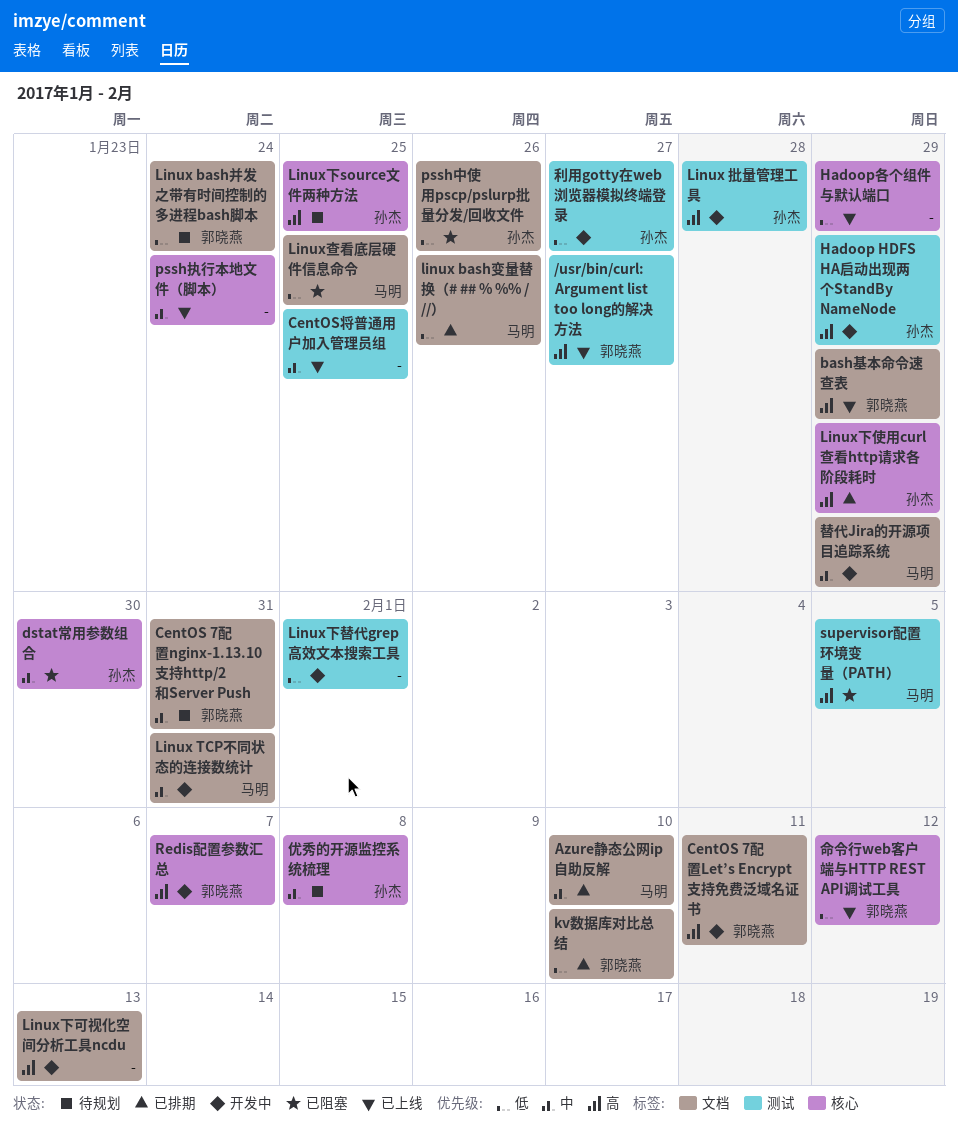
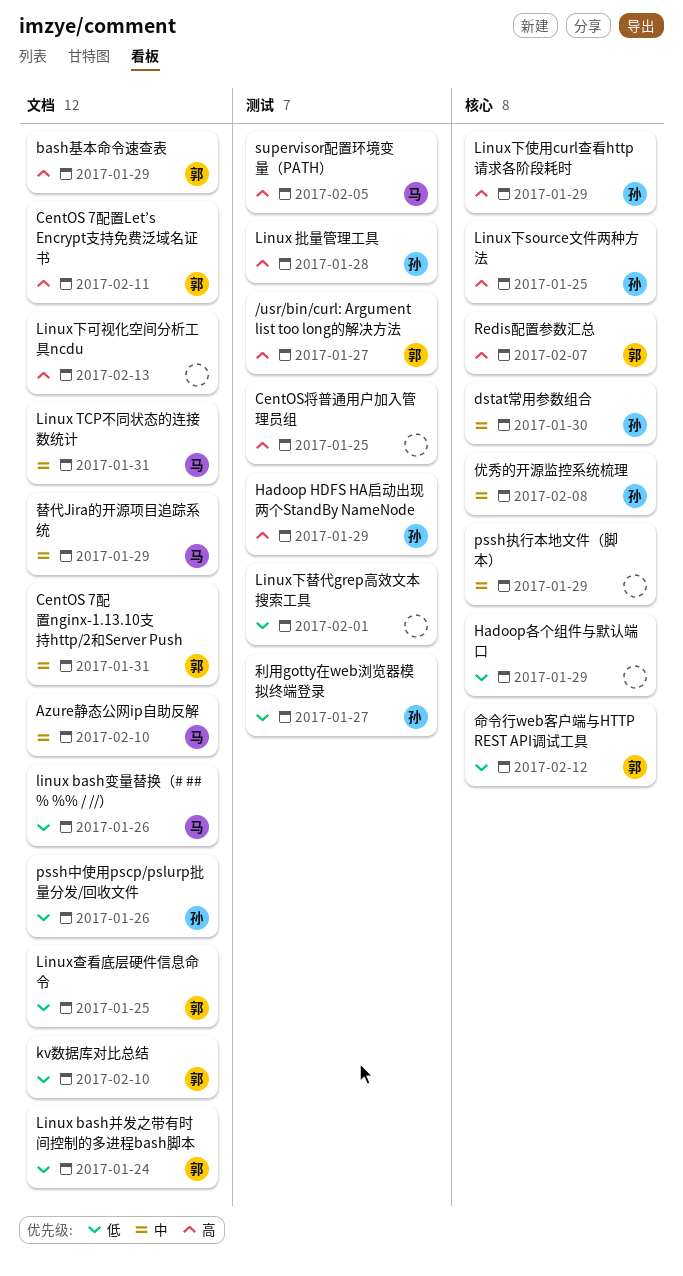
CentOS将普通用户加入管理员组, priority: 中 -> 高
Linux查看底层硬件信息命令, owner: 马明 -> 郭晓燕
pssh执行本地文件（脚本）, due: Jan 24 -> Jan 29

